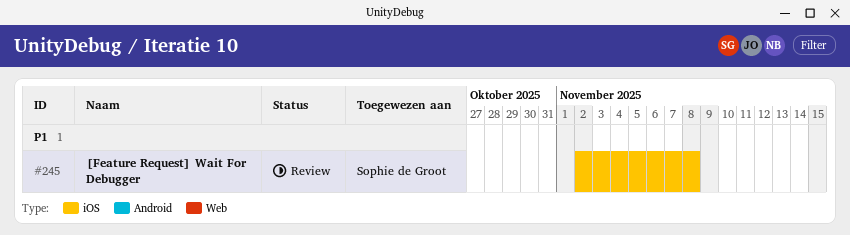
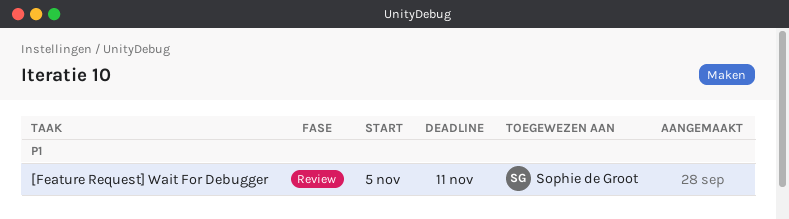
[Feature Request] Wait For Debugger, start: Nov 2 -> Nov 5
[Feature Request] Wait For Debugger, due: Nov 8 -> Nov 11

